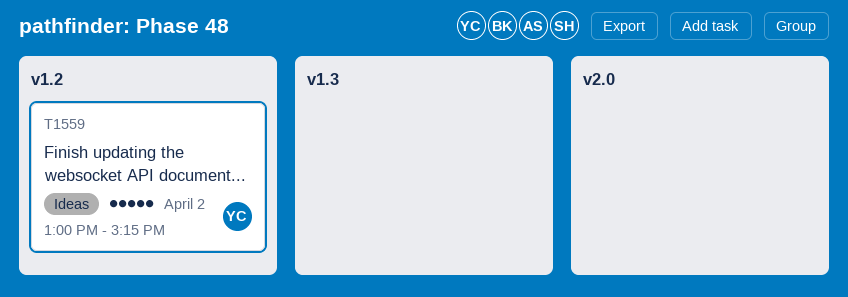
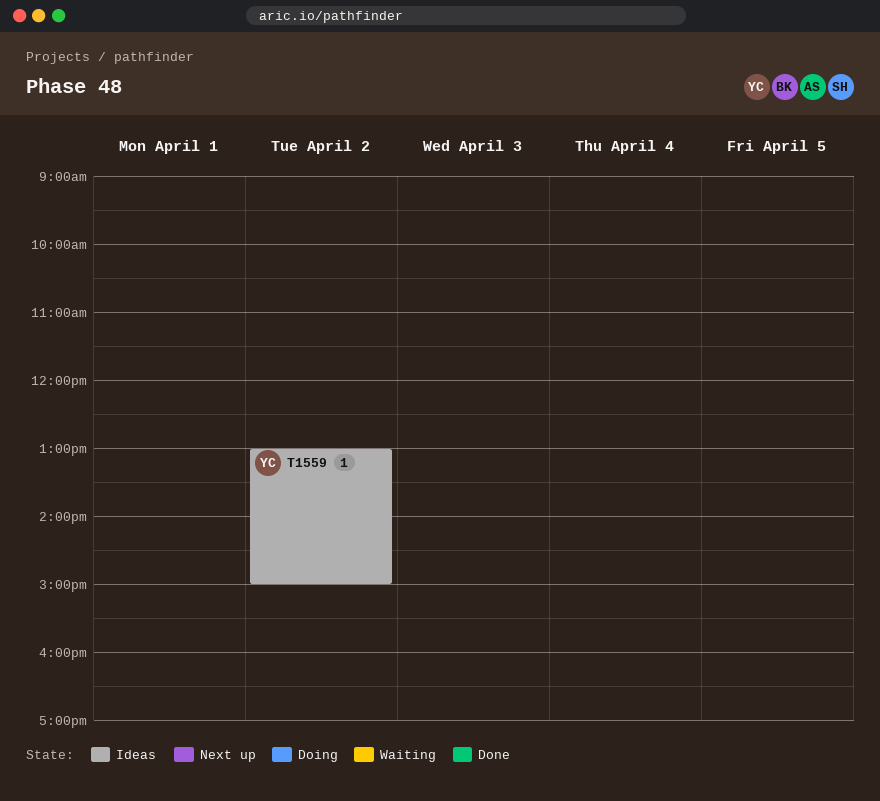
T1559, estimate: 5 -> 1
T1559, ends: 15:15 -> 15:00

